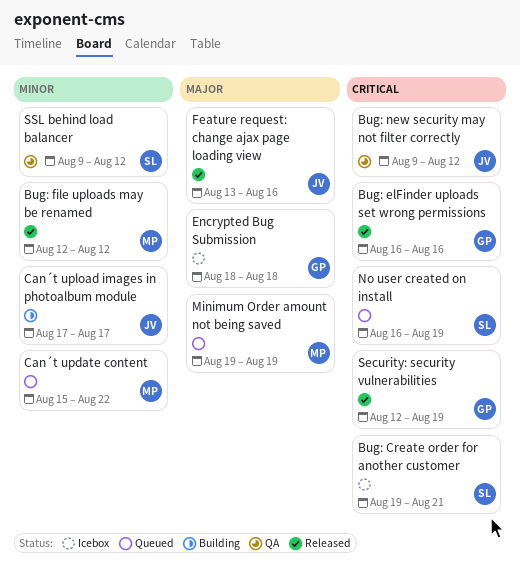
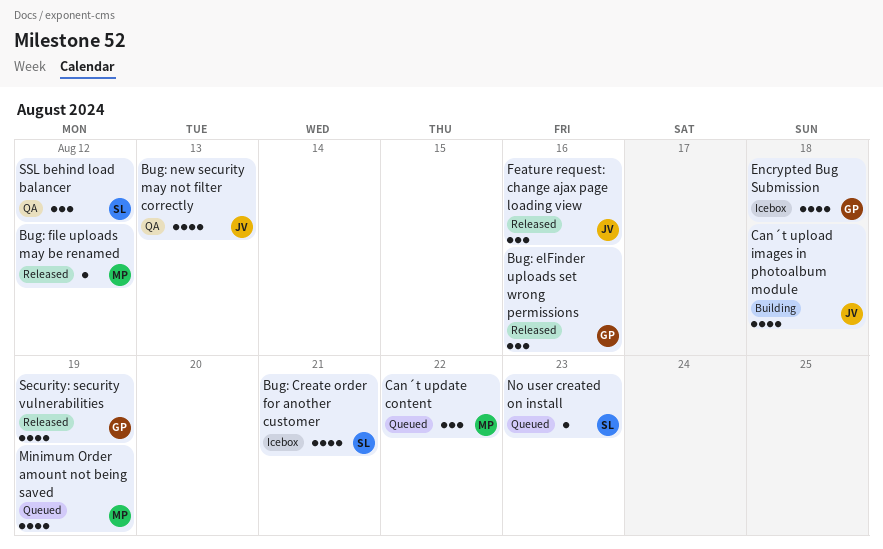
Bug: new security may not filter correctly, due: Aug 12 -> Aug 13
Can´t upload images in photoalbum module, due: Aug 17 -> Aug 18
No user created on install, due: Aug 19 -> Aug 23

